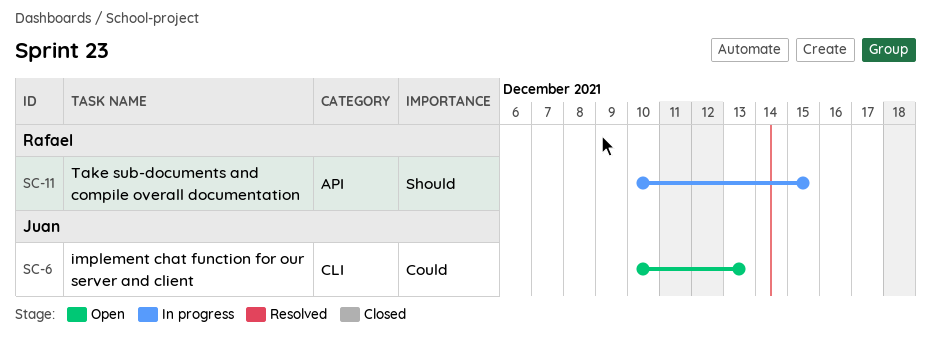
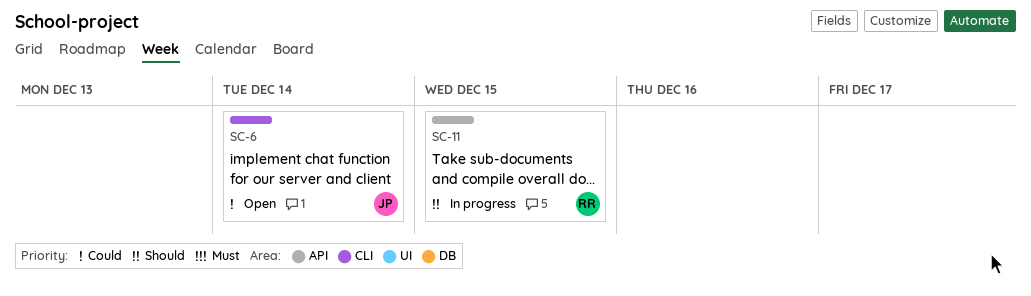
SC-6, due: Dec 13 -> Dec 14

